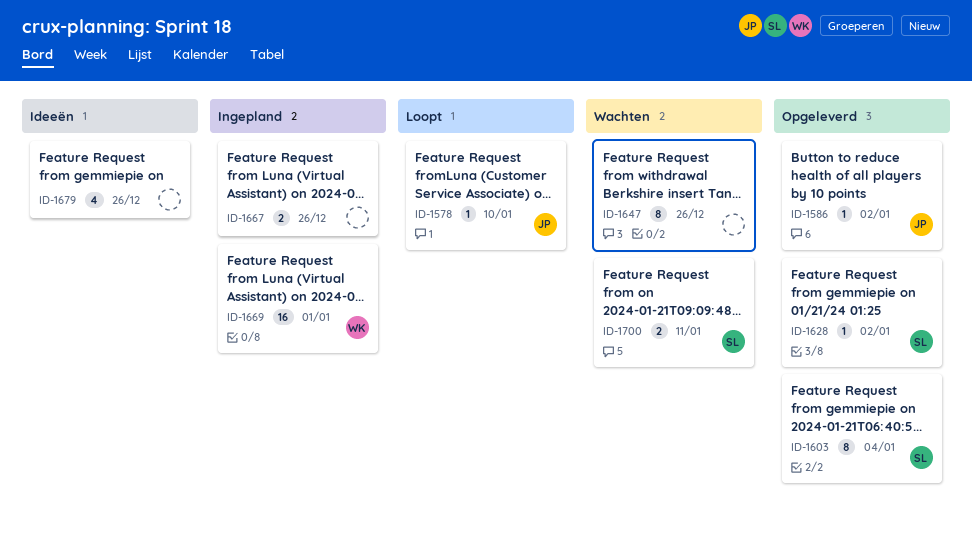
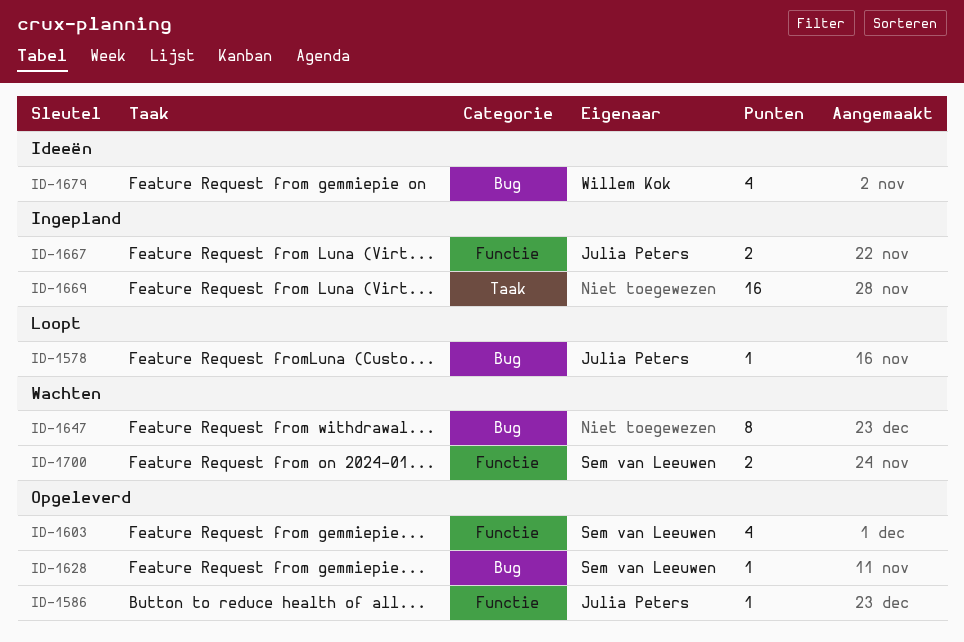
ID-1603, estimate: 8 -> 4
ID-1667, owner: none -> Julia Peters
ID-1669, owner: Willem Kok -> none
ID-1679, owner: none -> Willem Kok

